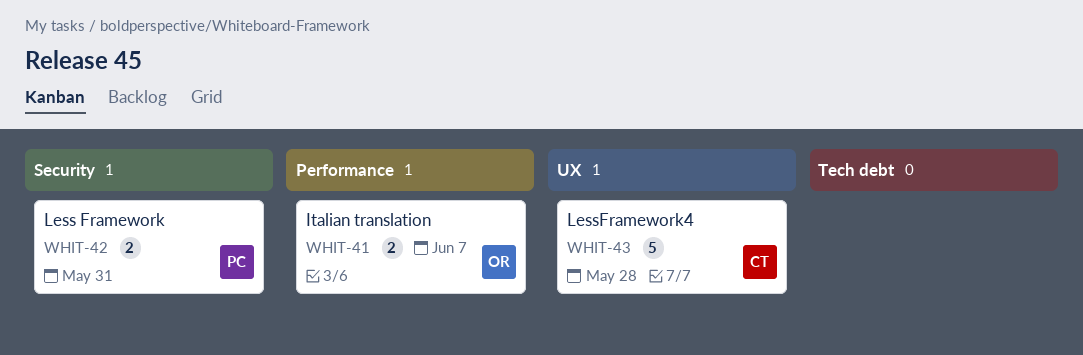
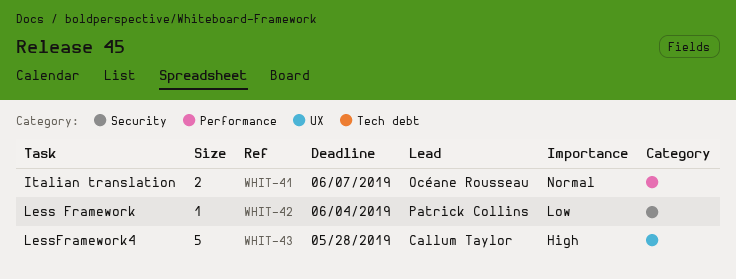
WHIT-42, estimate: 2 -> 1
WHIT-42, due: May 31 -> Jun 4

